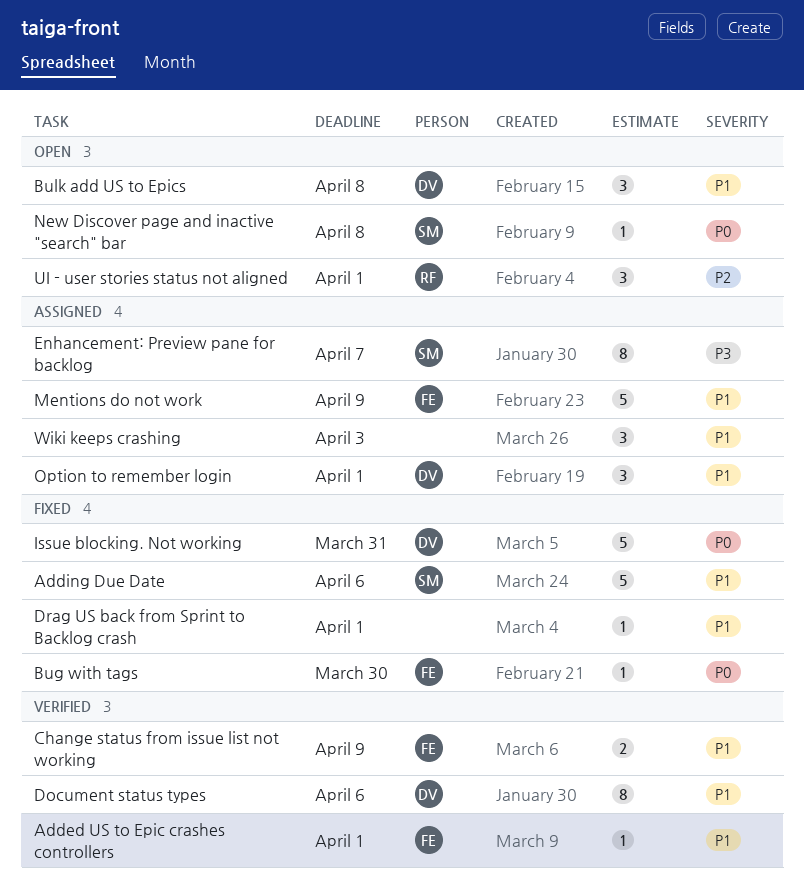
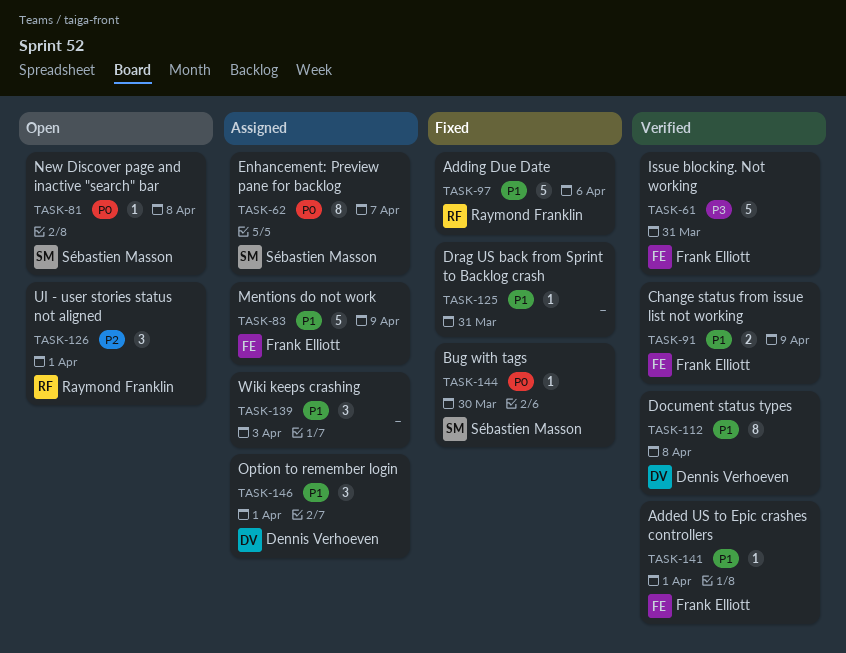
Adding Due Date, owner: Sébastien Masson -> Raymond Franklin
Bug with tags, owner: Frank Elliott -> Sébastien Masson
Bulk add US to Epics: present -> none
Document status types, due: Apr 6 -> Apr 8
Drag US back from Sprint to Backlog crash, due: Apr 1 -> Mar 31
Enhancement: Preview pane for backlog, priority: P3 -> P0
Issue blocking. Not working, status: Fixed -> Verified
Issue blocking. Not working, owner: Dennis Verhoeven -> Frank Elliott
Issue blocking. Not working, priority: P0 -> P3

